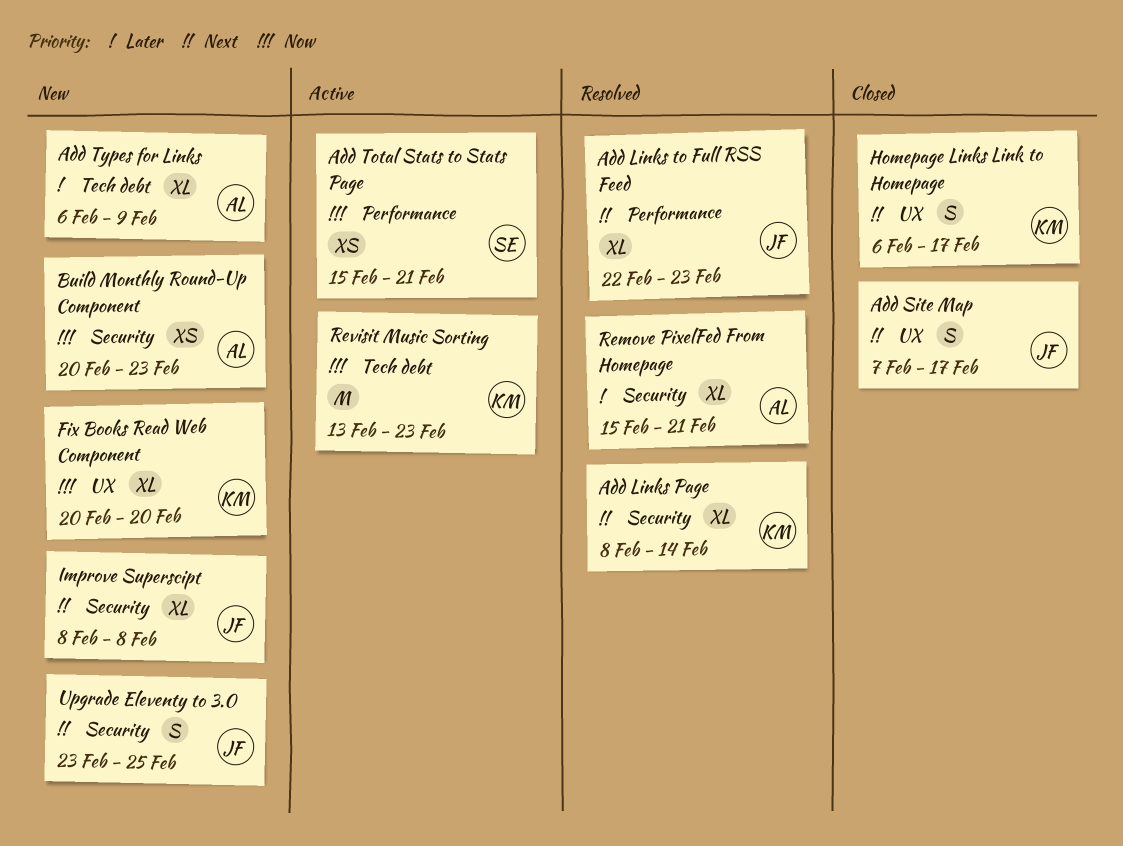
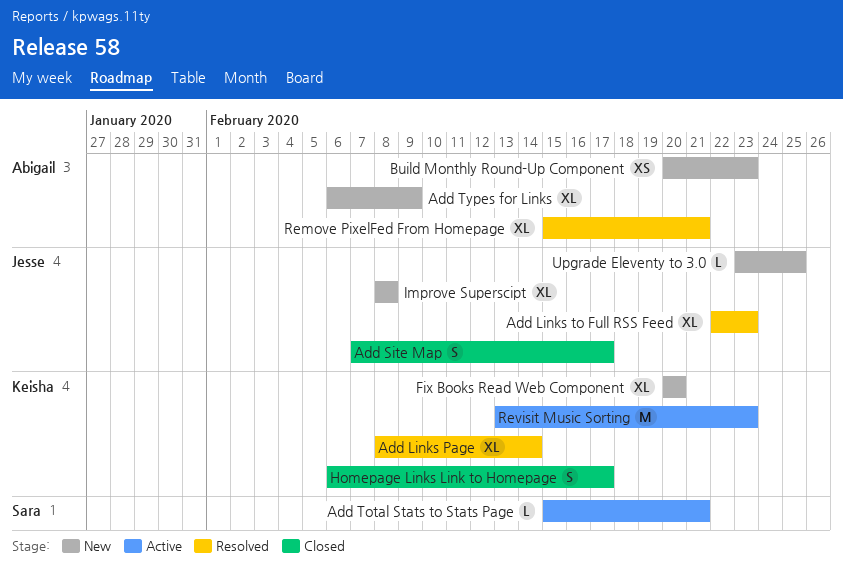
Add Total Stats to Stats Page, estimate: XS -> L
Upgrade Eleventy to 3.0, estimate: S -> L

